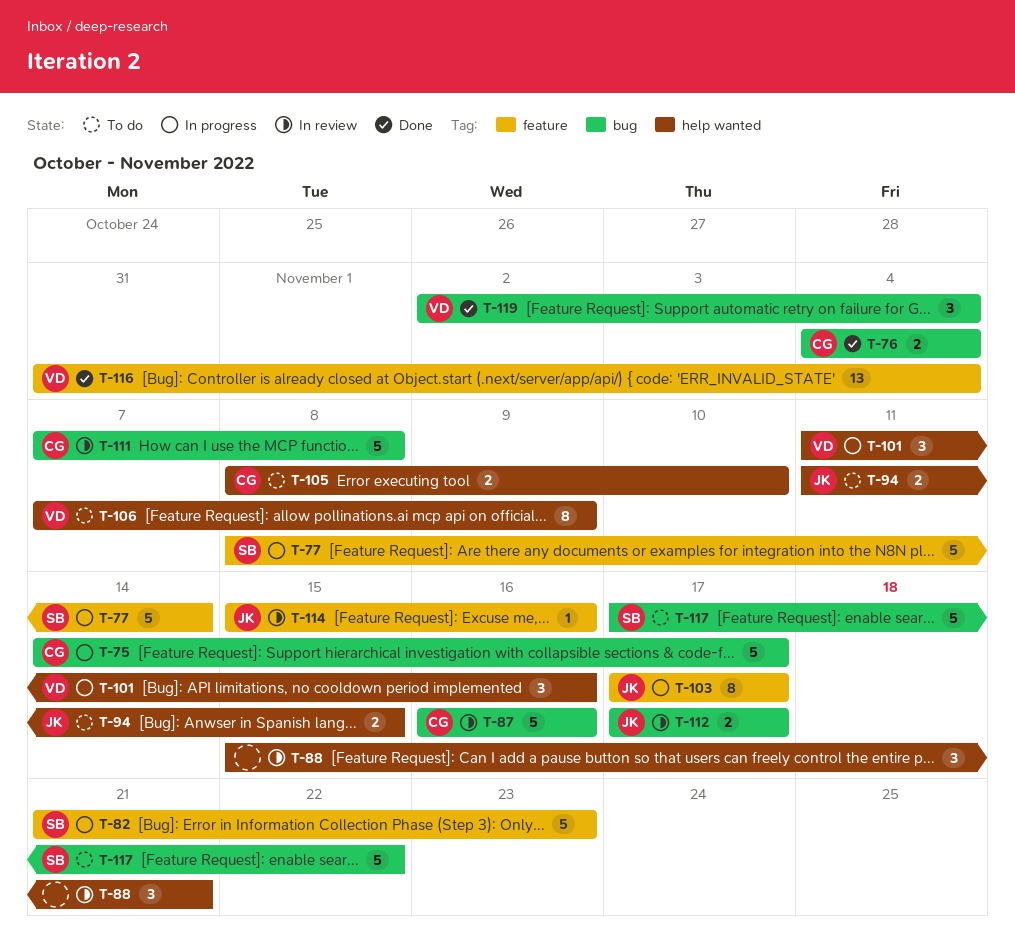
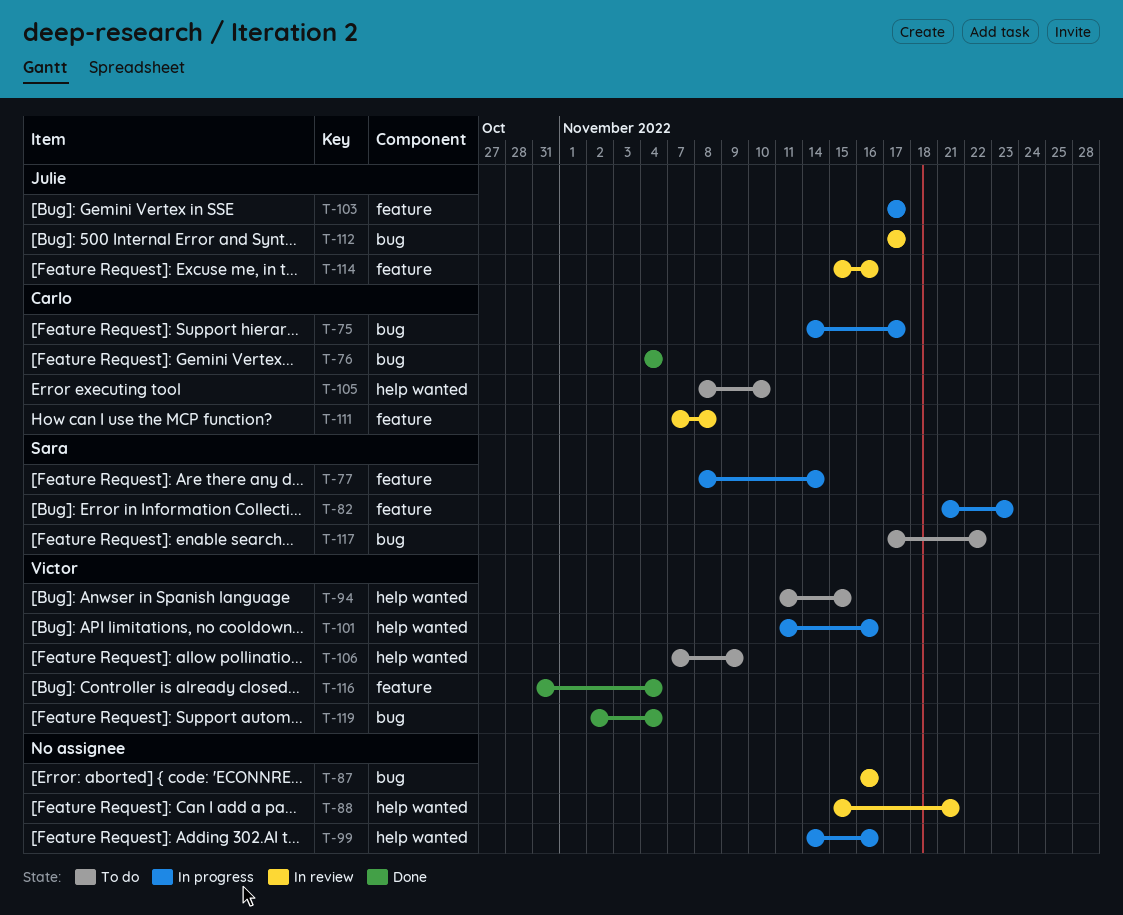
T-87, owner: Carlo -> none
T-94, owner: Julie -> Victor
T-99: none -> present
T-111, label: bug -> feature

